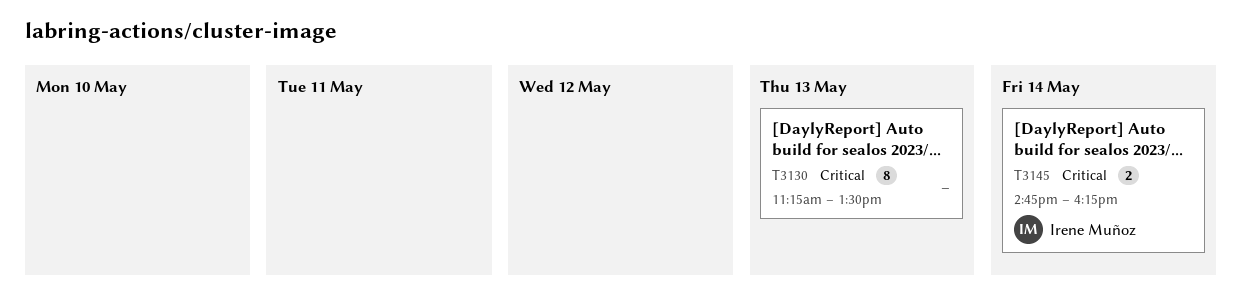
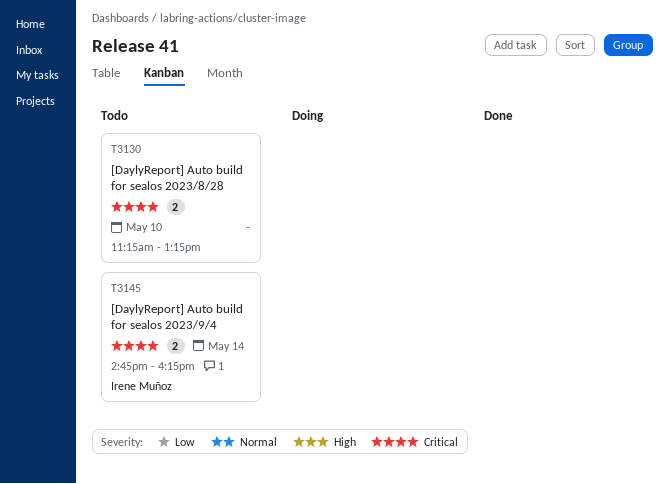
T3130, estimate: 8 -> 2
T3130, day: May 13 -> May 10
T3130, ends: 13:30 -> 13:15

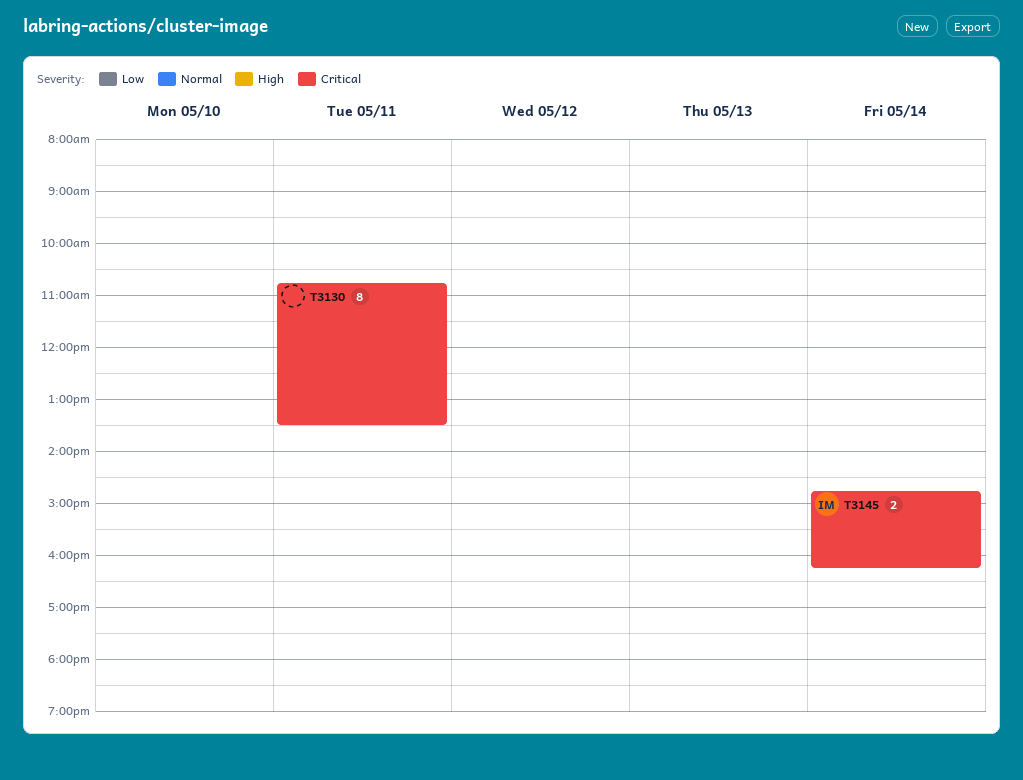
T3130, estimate: 2 -> 8
T3130, day: May 10 -> May 11
T3130, begins: 11:15 -> 10:45
T3130, ends: 13:15 -> 13:30

